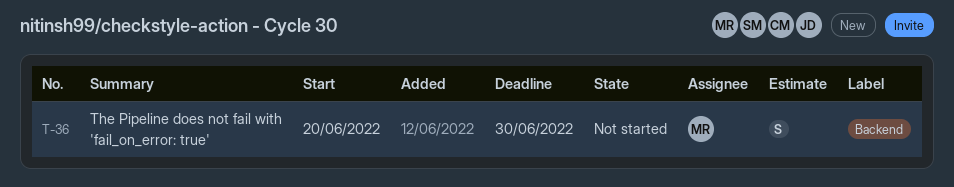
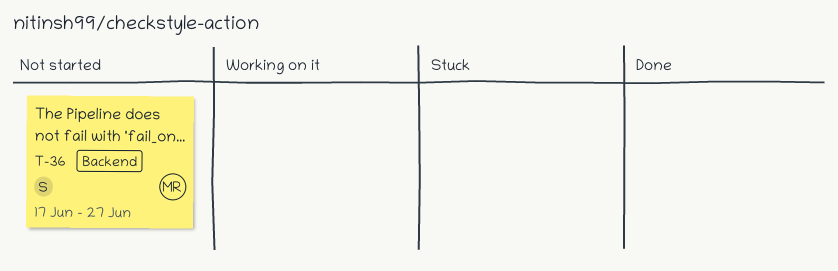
T-36, start: Jun 20 -> Jun 17
T-36, due: Jun 30 -> Jun 27

